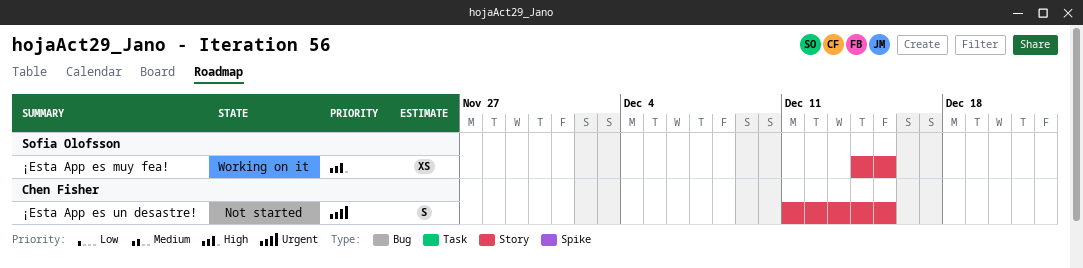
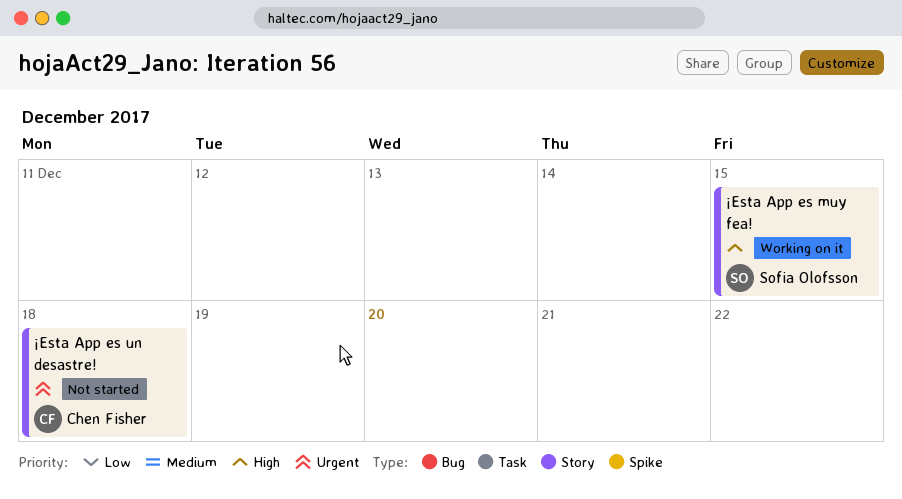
¡Esta App es un desastre!, due: Dec 15 -> Dec 18

